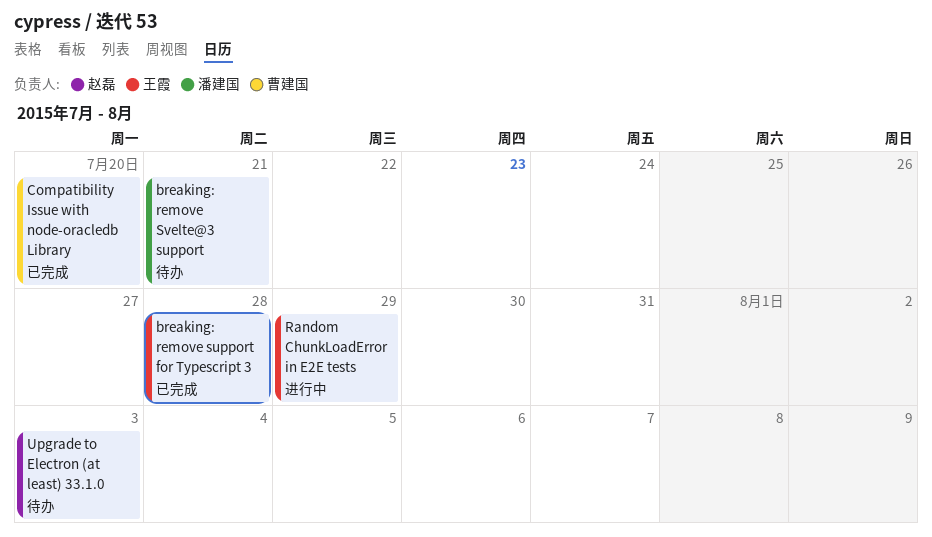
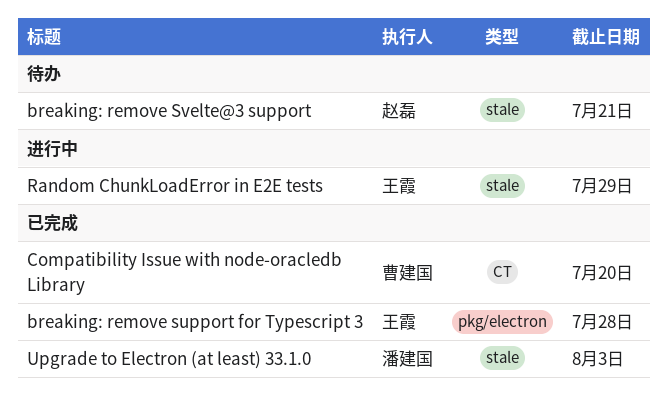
breaking: remove Svelte@3 support, owner: 潘建国 -> 赵磊
Upgrade to Electron (at least) 33.1.0, status: 待办 -> 已完成
Upgrade to Electron (at least) 33.1.0, owner: 赵磊 -> 潘建国

